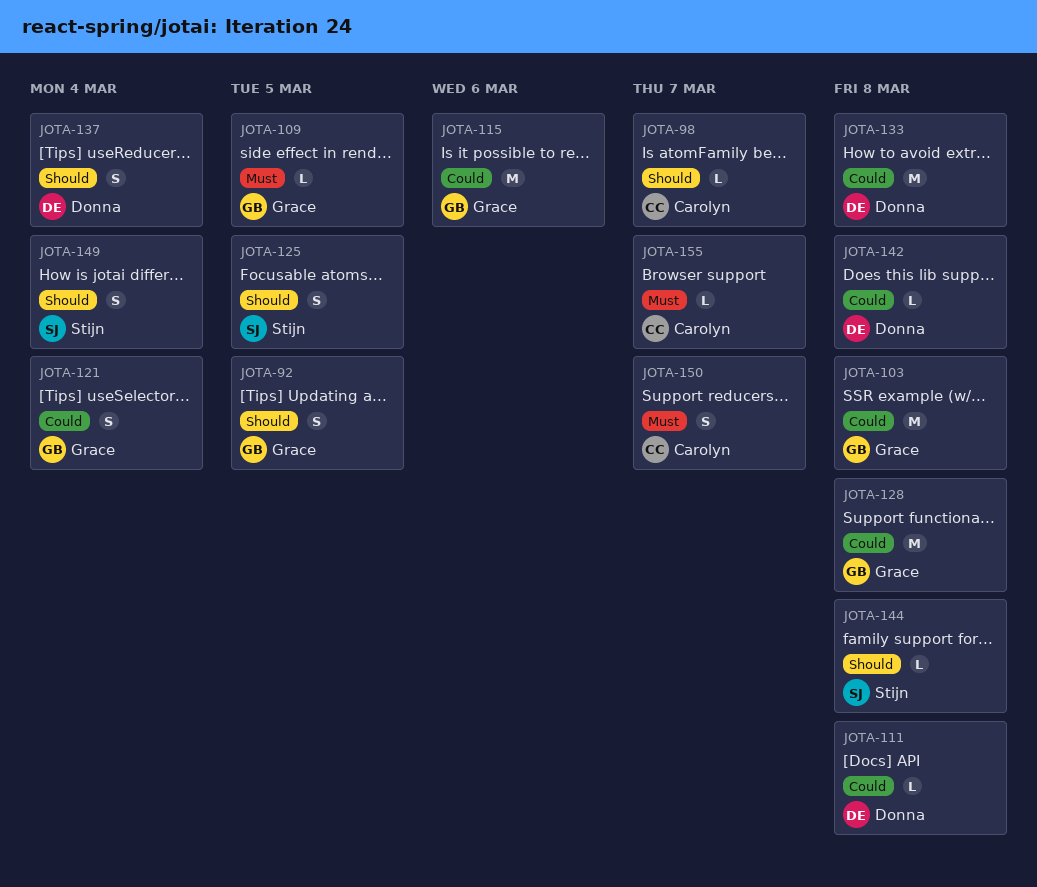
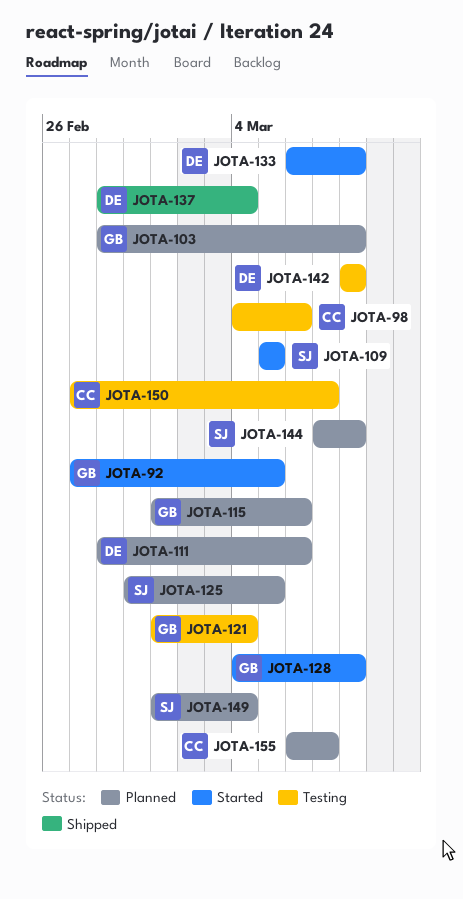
JOTA-98, due: Mar 7 -> Mar 6
JOTA-109, owner: Grace -> Stijn
JOTA-111, due: Mar 8 -> Mar 6

